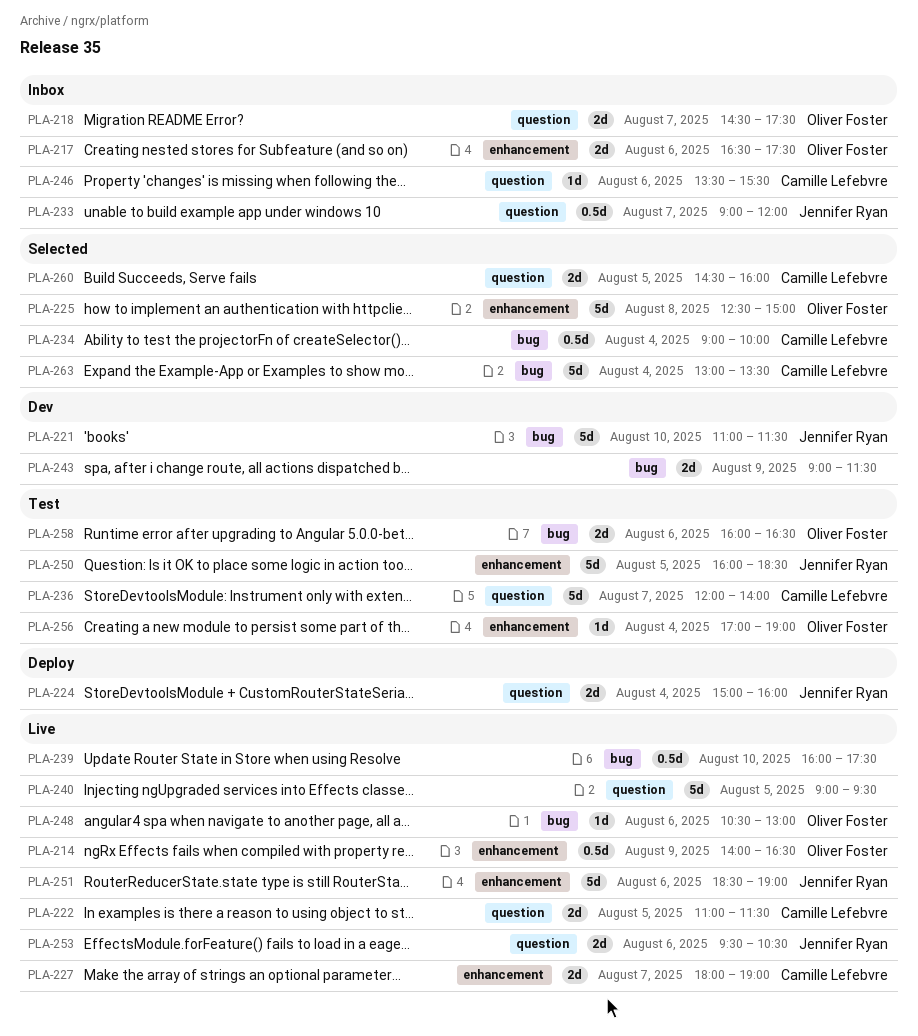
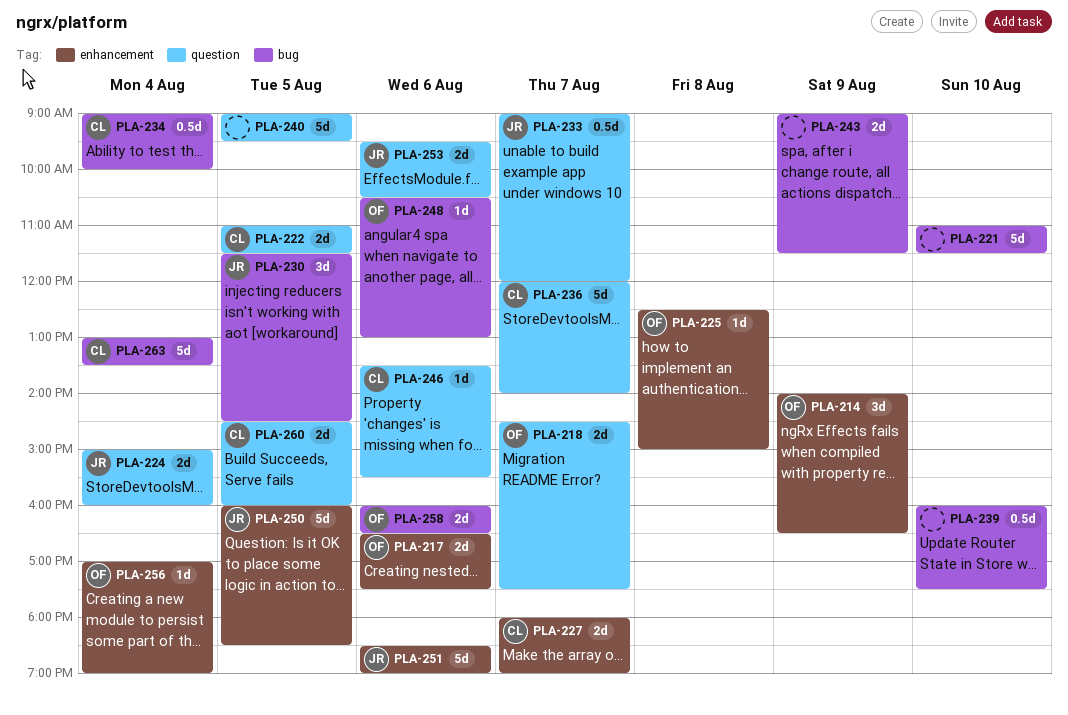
PLA-214, estimate: 0.5d -> 3d
PLA-221, owner: Jennifer Ryan -> none
PLA-225, estimate: 5d -> 1d
PLA-230: none -> present

